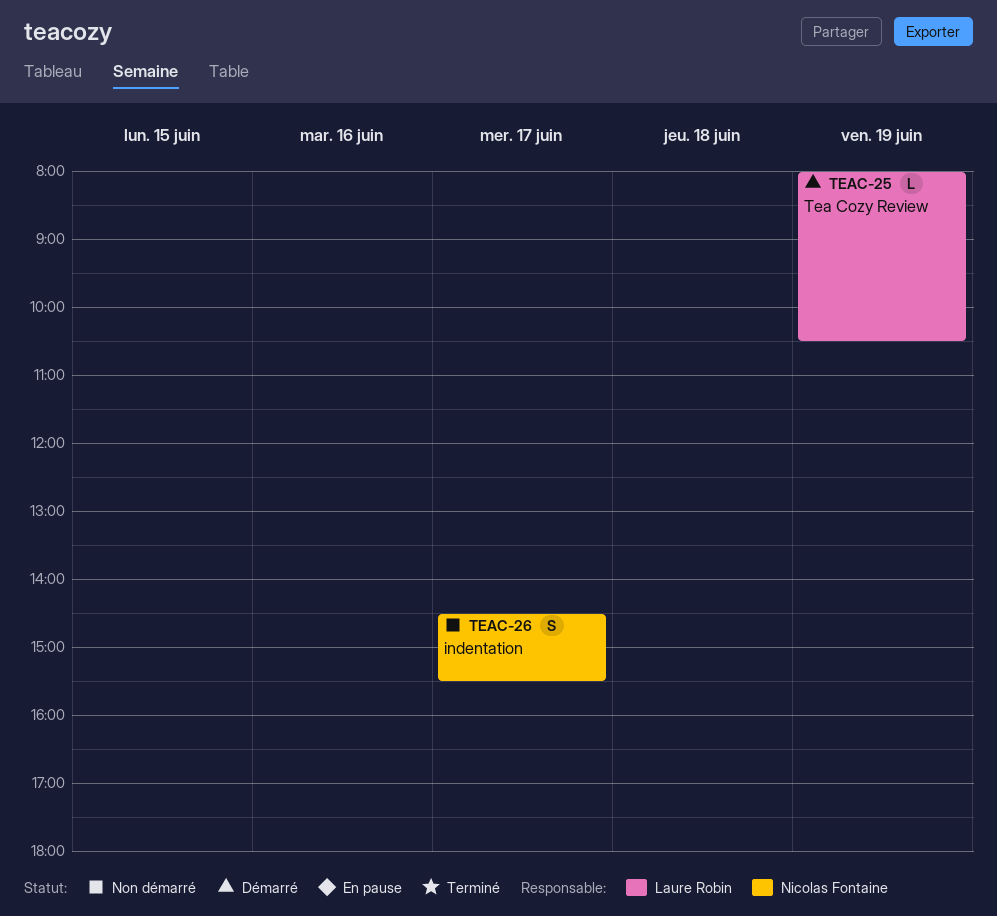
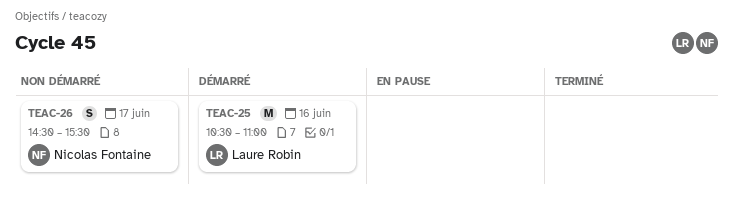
TEAC-25, estimate: L -> M
TEAC-25, day: Jun 19 -> Jun 16
TEAC-25, begins: 08:00 -> 10:30
TEAC-25, ends: 10:30 -> 11:00

